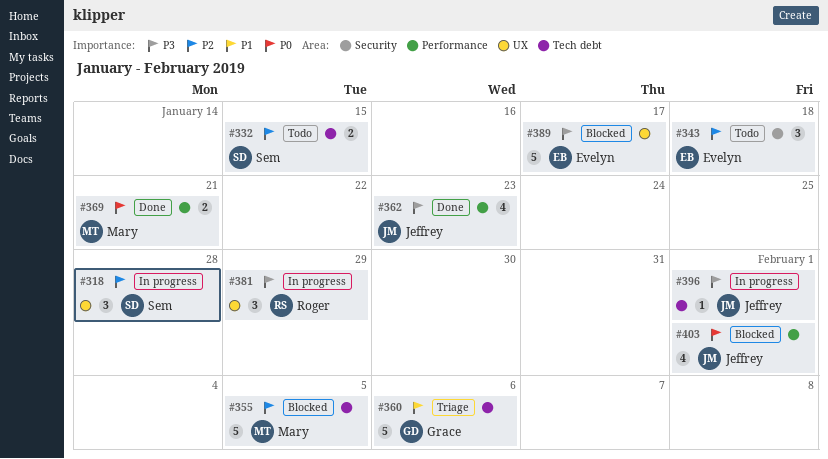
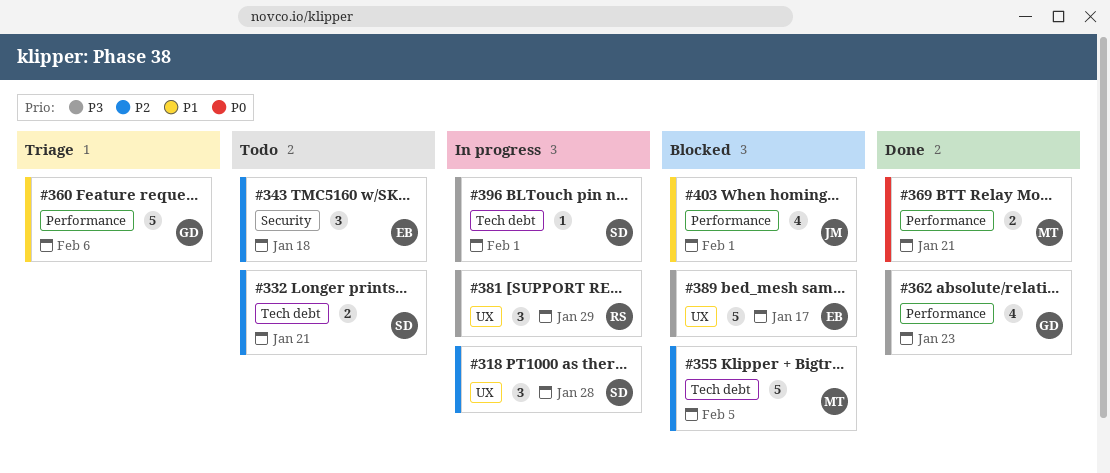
#332, due: Jan 15 -> Jan 21
#360, label: Tech debt -> Performance
#362, owner: Jeffrey -> Grace
#396, owner: Jeffrey -> Sem
#403, priority: P0 -> P1

